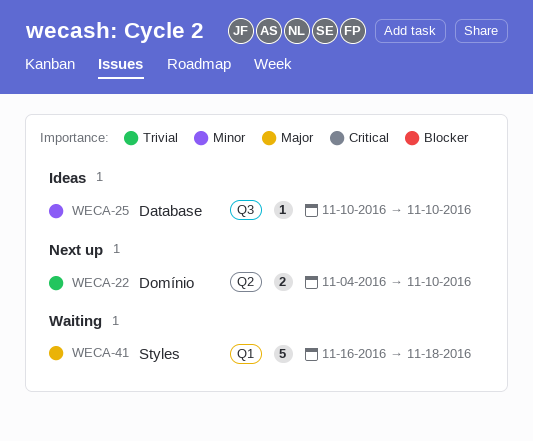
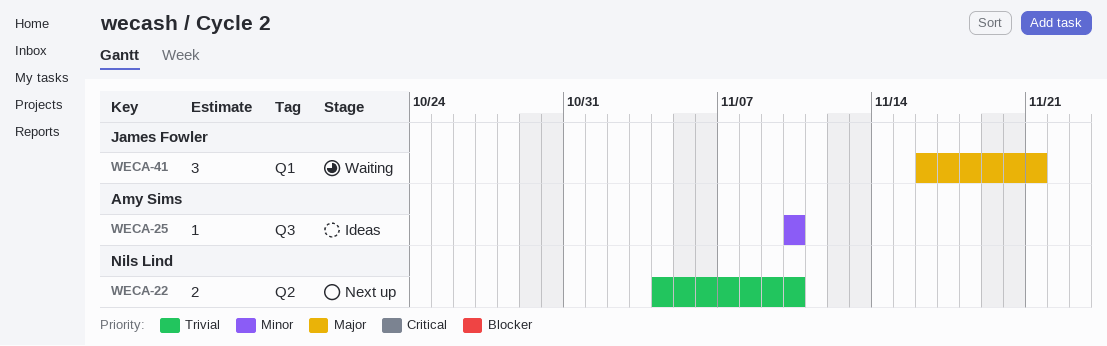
WECA-41, estimate: 5 -> 3
WECA-41, due: Nov 18 -> Nov 21

